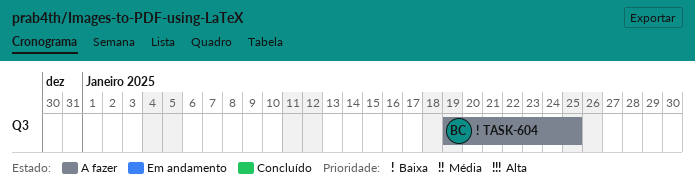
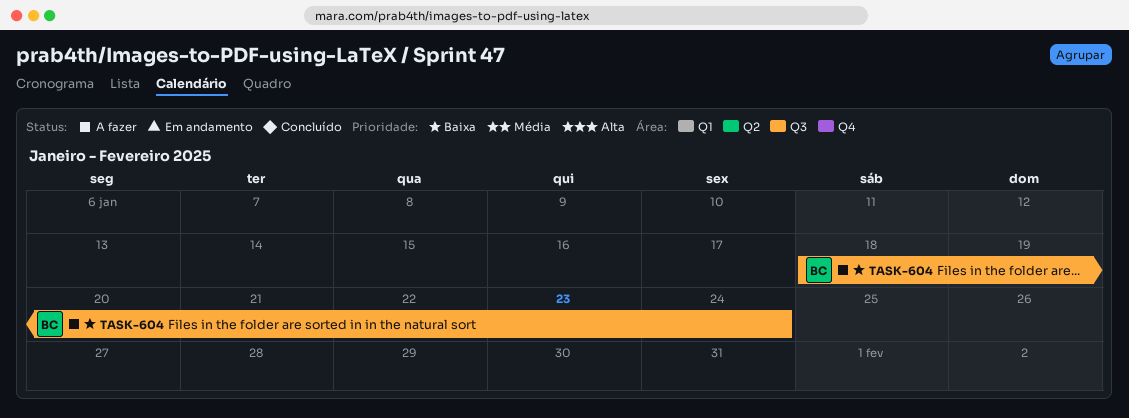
TASK-604, start: Jan 19 -> Jan 18
TASK-604, due: Jan 25 -> Jan 24

